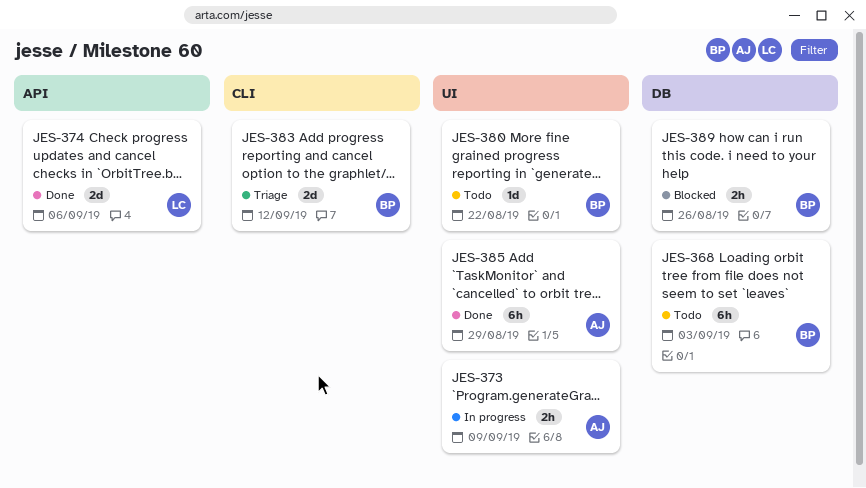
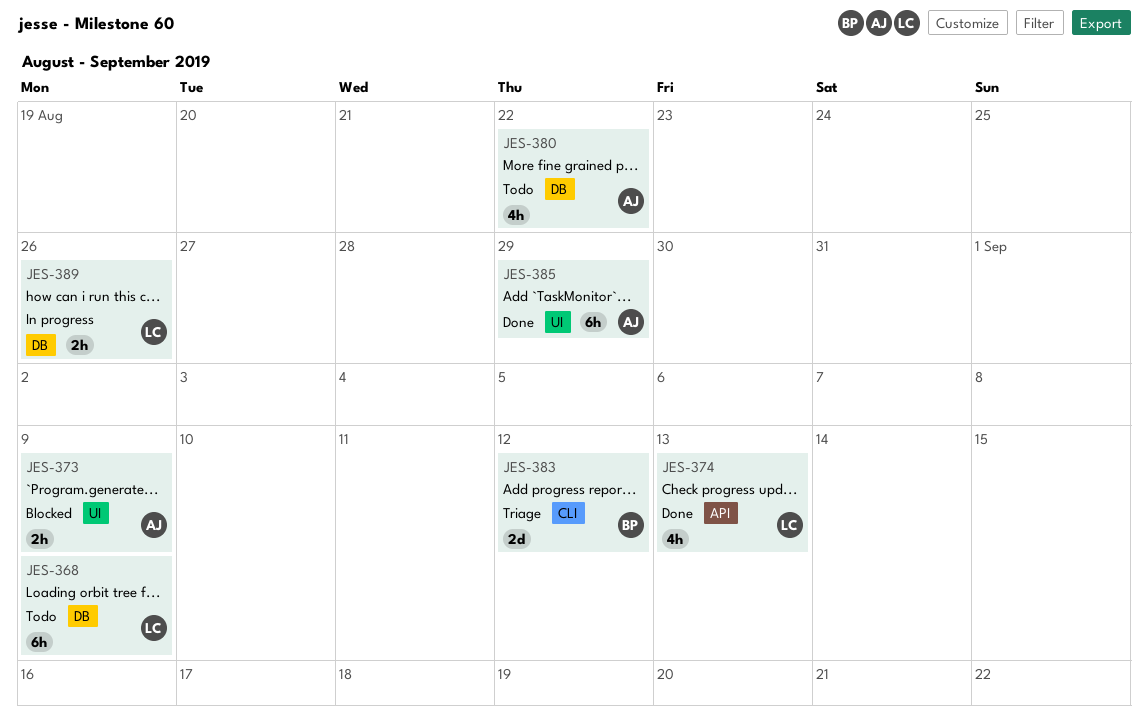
JES-368, owner: BP -> LC
JES-368, due: Sep 3 -> Sep 9
JES-373, status: In progress -> Blocked
JES-374, estimate: 2d -> 4h
JES-374, due: Sep 6 -> Sep 13
JES-380, owner: BP -> AJ
JES-380, label: UI -> DB
JES-380, estimate: 1d -> 4h
JES-389, status: Blocked -> In progress
JES-389, owner: BP -> LC

